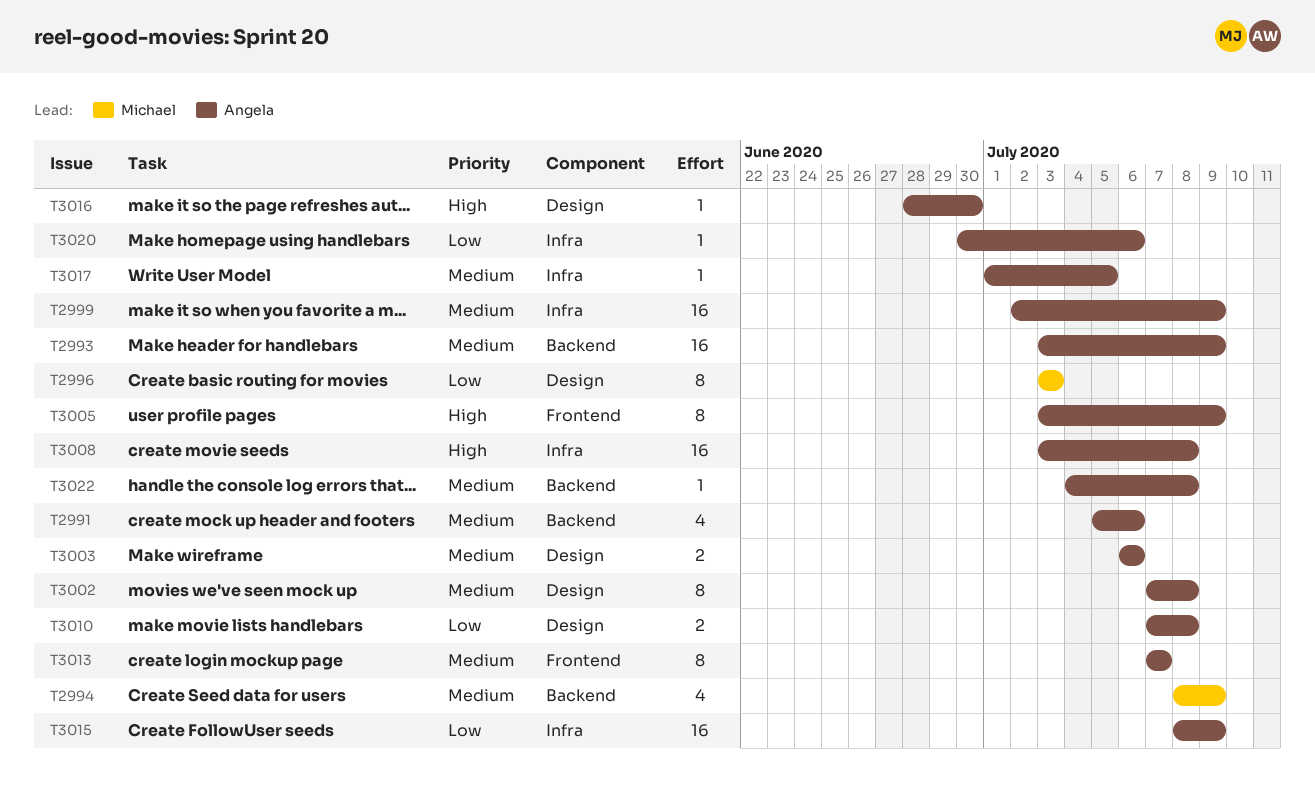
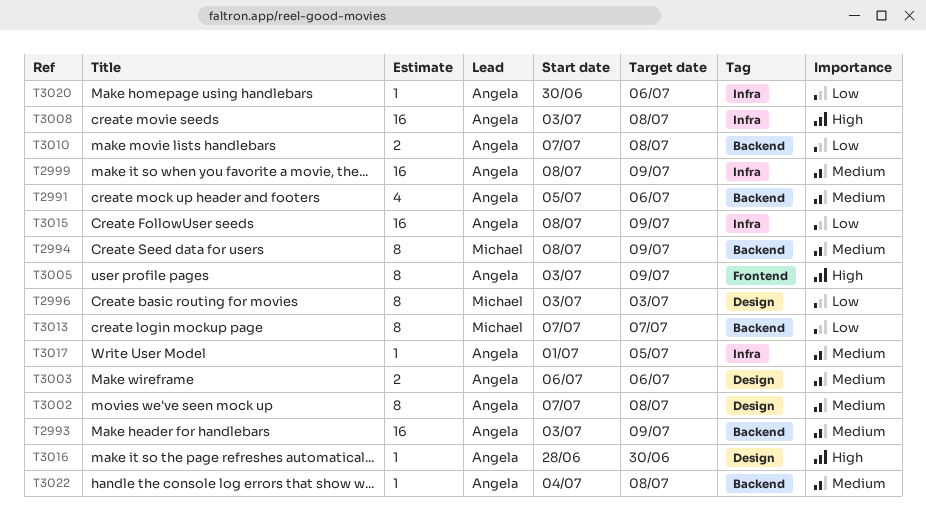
T2994, estimate: 4 -> 8
T2999, start: Jul 2 -> Jul 8
T3010, label: Design -> Backend
T3013, owner: Angela -> Michael
T3013, priority: Medium -> Low
T3013, label: Frontend -> Backend

